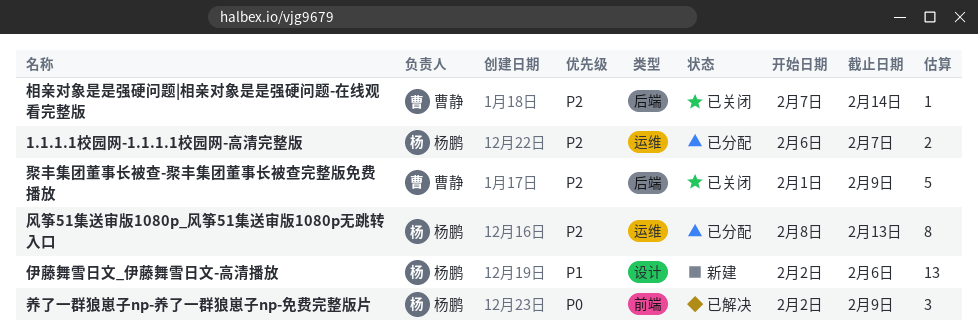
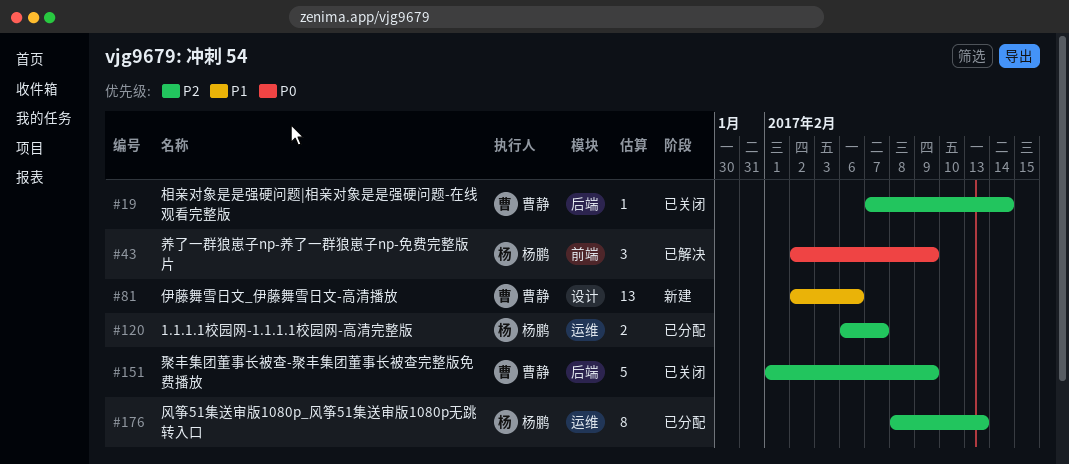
伊藤舞雪日文_伊藤舞雪日文-高清播放, owner: 杨鹏 -> 曹静

